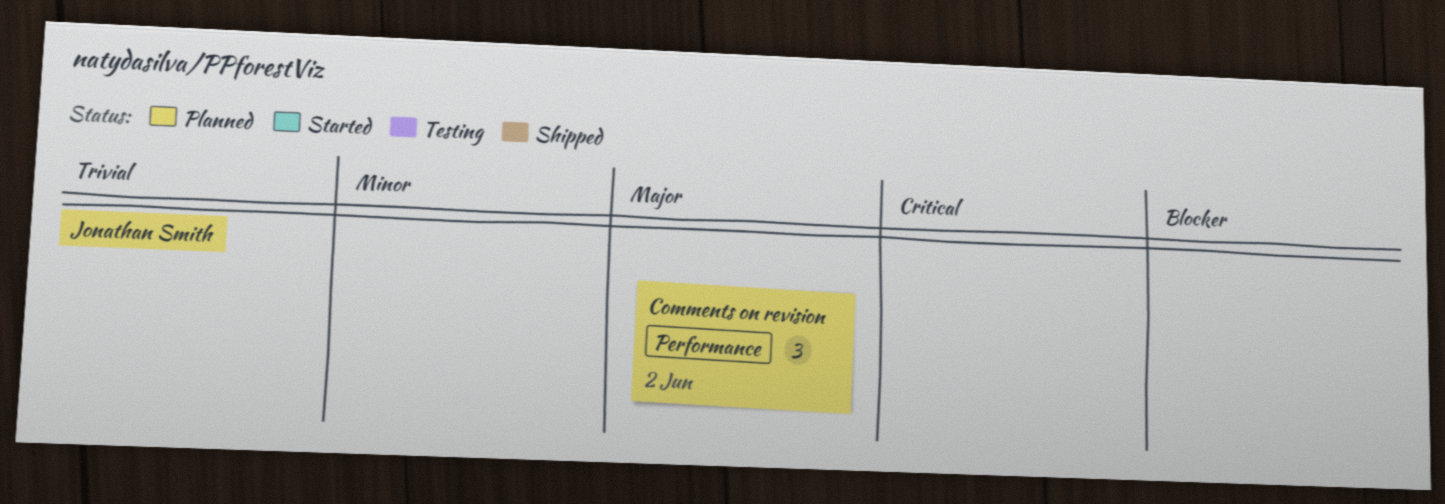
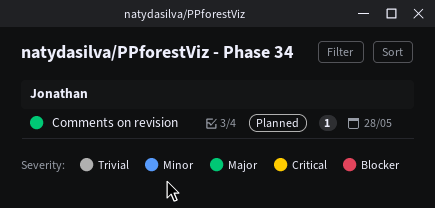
Comments on revision, estimate: 3 -> 1
Comments on revision, due: Jun 2 -> May 28

